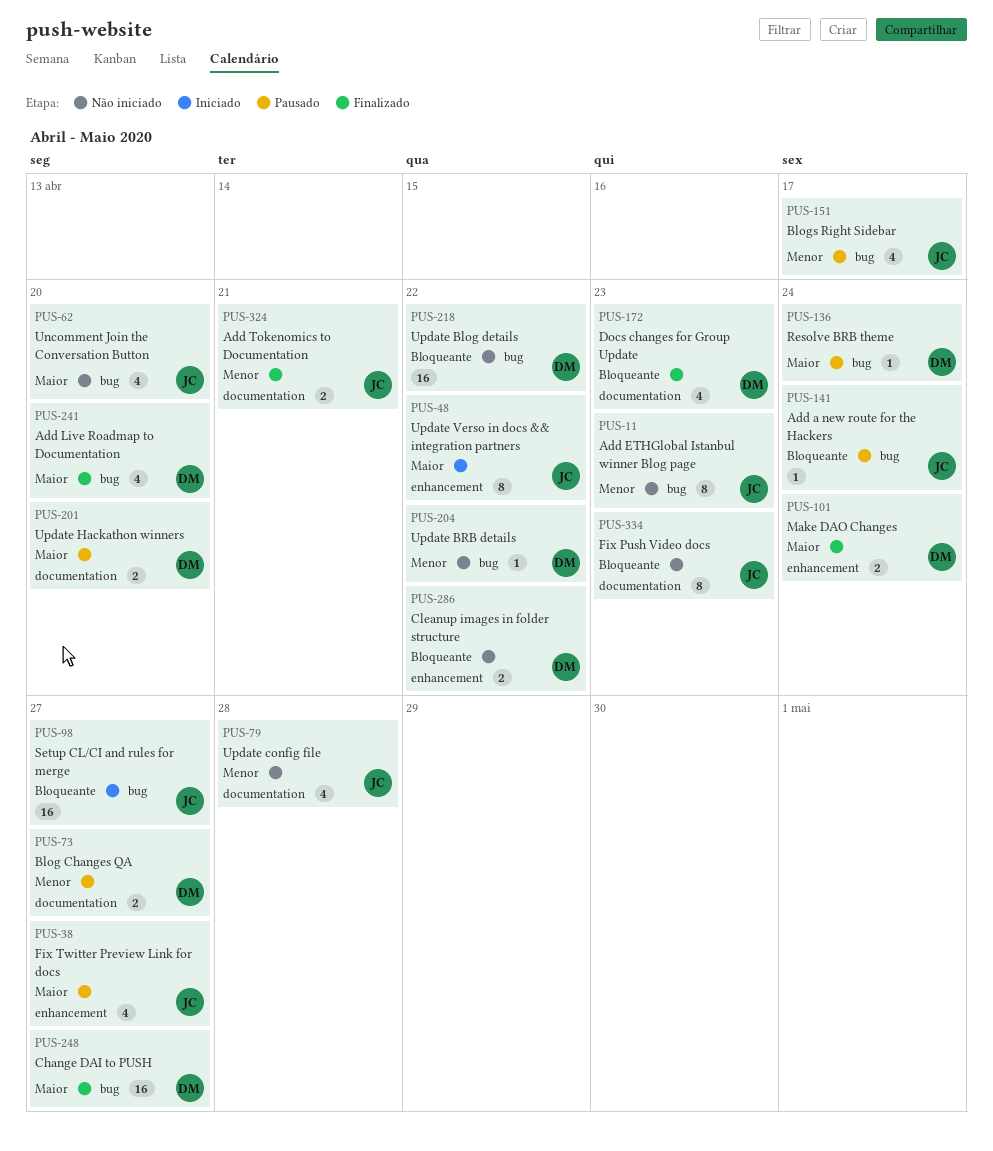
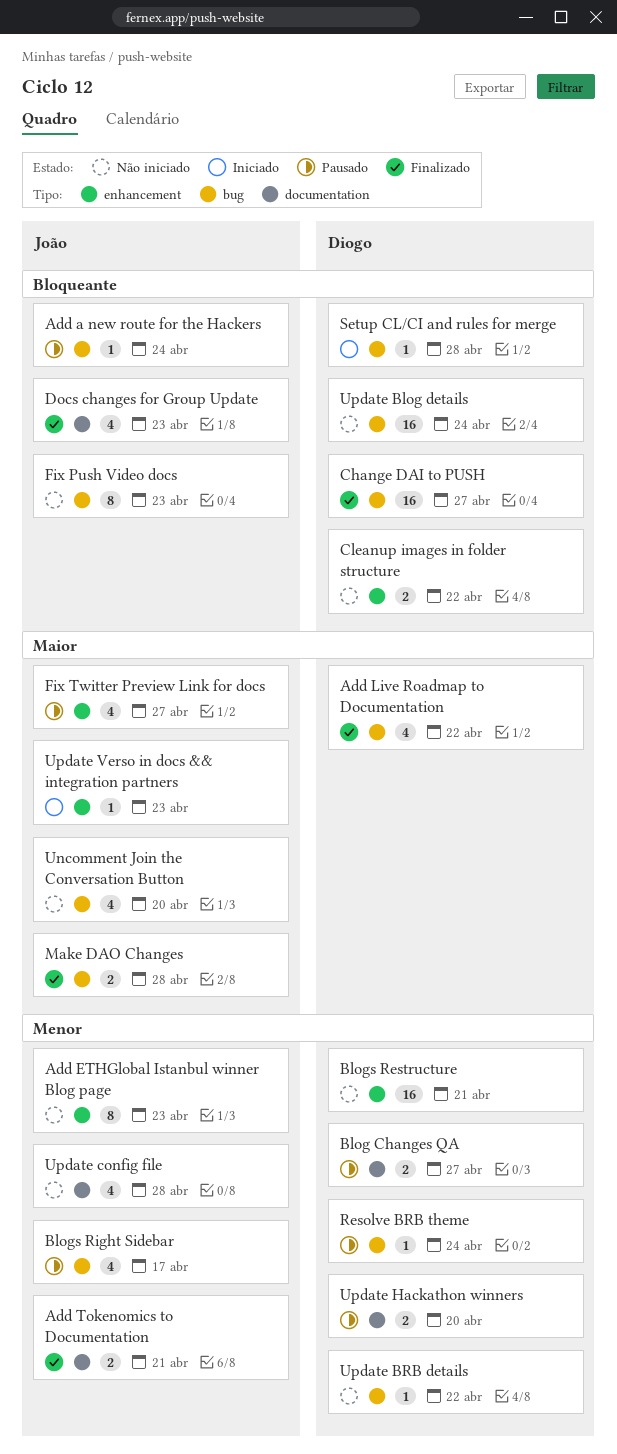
Add ETHGlobal Istanbul winner Blog page, label: bug -> enhancement
Add Live Roadmap to Documentation, due: Apr 20 -> Apr 22
Blogs Restructure: none -> present
Change DAI to PUSH, priority: Maior -> Bloqueante
Docs changes for Group Update, owner: Diogo -> João
Fix Push Video docs, label: documentation -> bug
Make DAO Changes, owner: Diogo -> João
Make DAO Changes, label: enhancement -> bug
Make DAO Changes, due: Apr 24 -> Apr 28
Resolve BRB theme, priority: Maior -> Menor
Setup CL/CI and rules for merge, owner: João -> Diogo
Setup CL/CI and rules for merge, estimate: 16 -> 1
Setup CL/CI and rules for merge, due: Apr 27 -> Apr 28
Update Blog details, due: Apr 22 -> Apr 24
Update Hackathon winners, priority: Maior -> Menor
Update Verso in docs && integration partners, estimate: 8 -> 1
Update Verso in docs && integration partners, due: Apr 22 -> Apr 23

